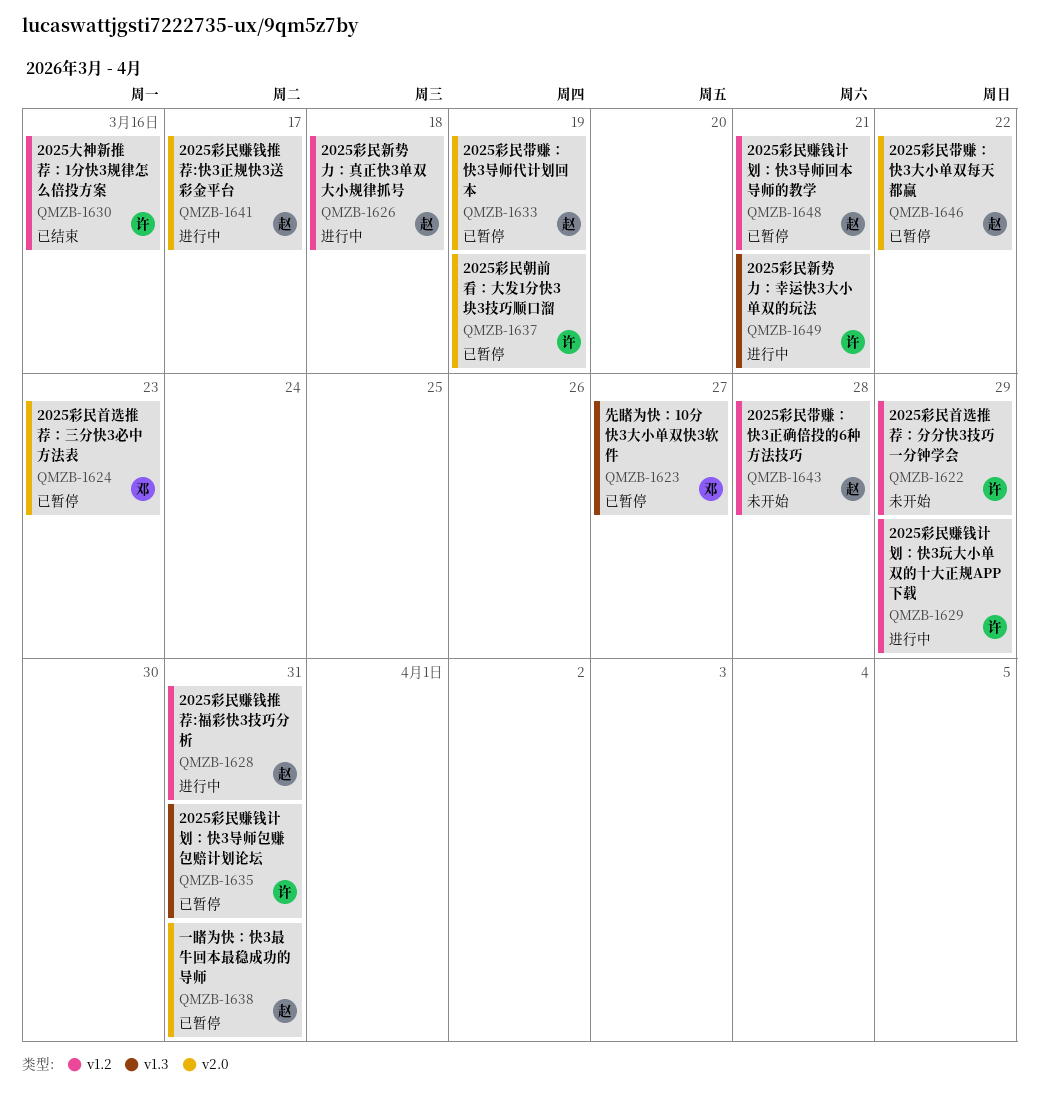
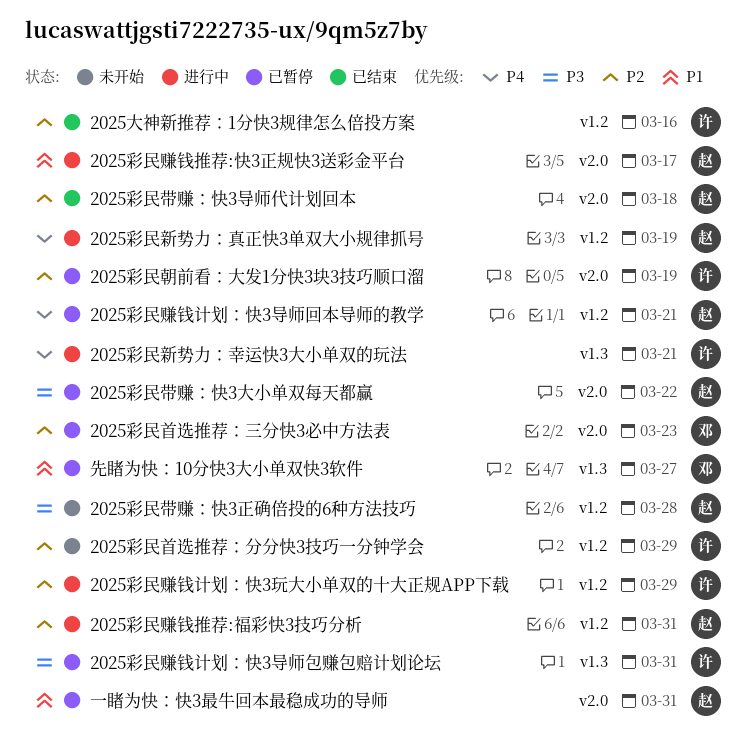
2025彩民带赚：快3导师代计划回本, status: 已暂停 -> 已结束
2025彩民带赚：快3导师代计划回本, due: Mar 19 -> Mar 18
2025彩民新势力：真正快3单双大小规律抓号, due: Mar 18 -> Mar 19

